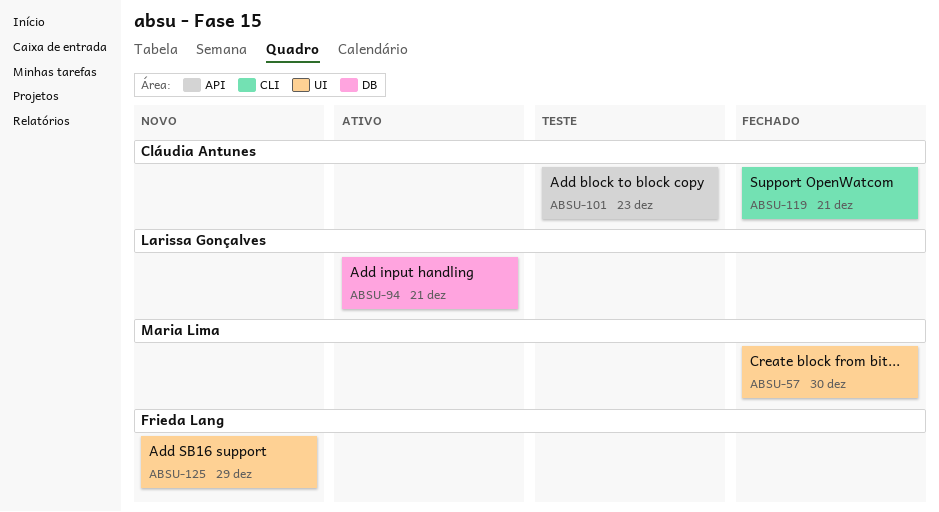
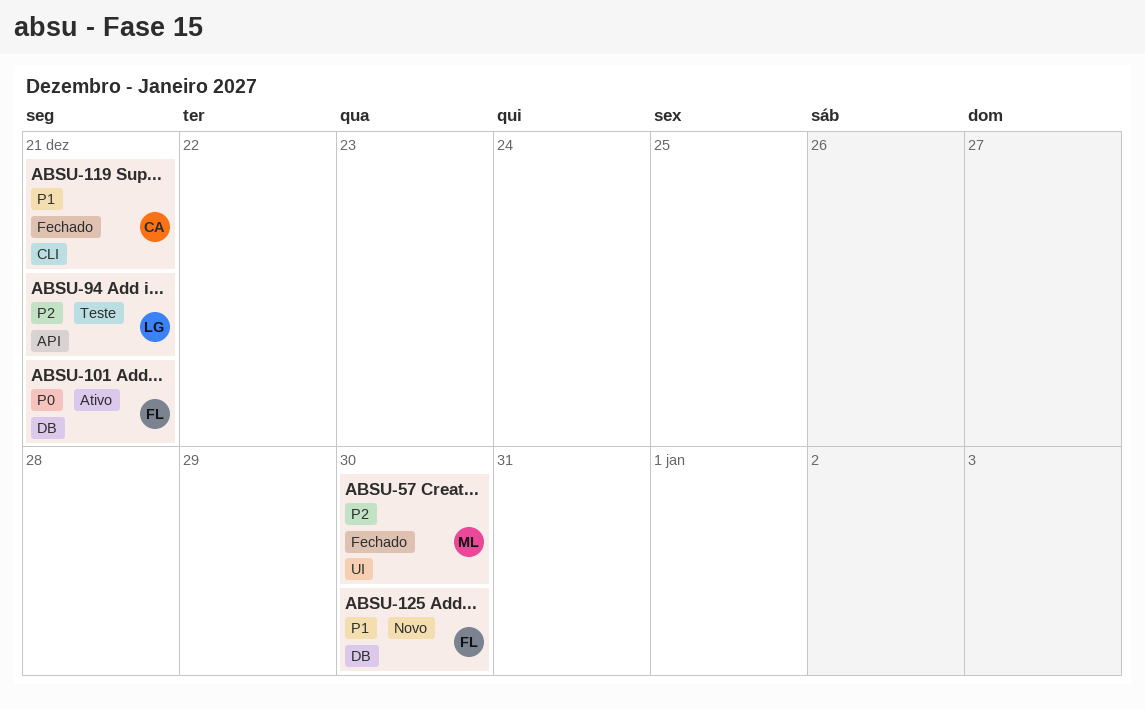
ABSU-94, status: Ativo -> Teste
ABSU-94, label: DB -> API
ABSU-101, status: Teste -> Ativo
ABSU-101, owner: Cláudia Antunes -> Frieda Lang
ABSU-101, label: API -> DB
ABSU-101, due: Dec 23 -> Dec 21
ABSU-125, label: UI -> DB
ABSU-125, due: Dec 29 -> Dec 30

